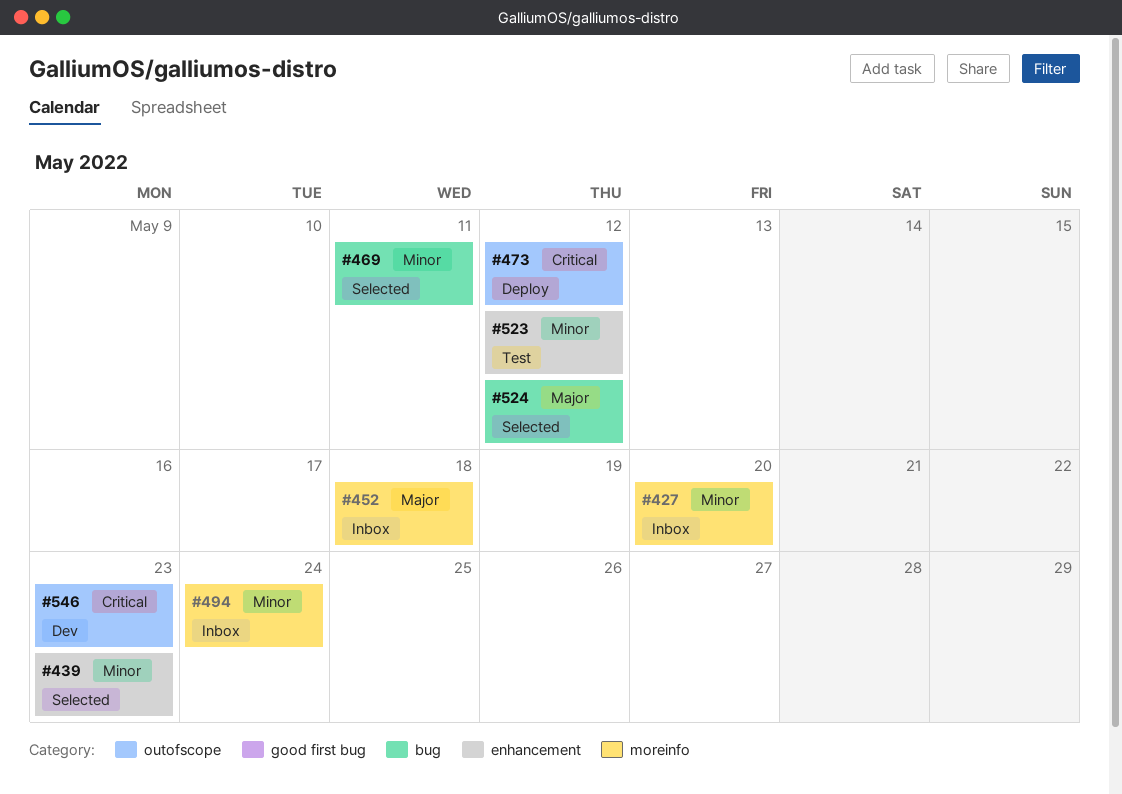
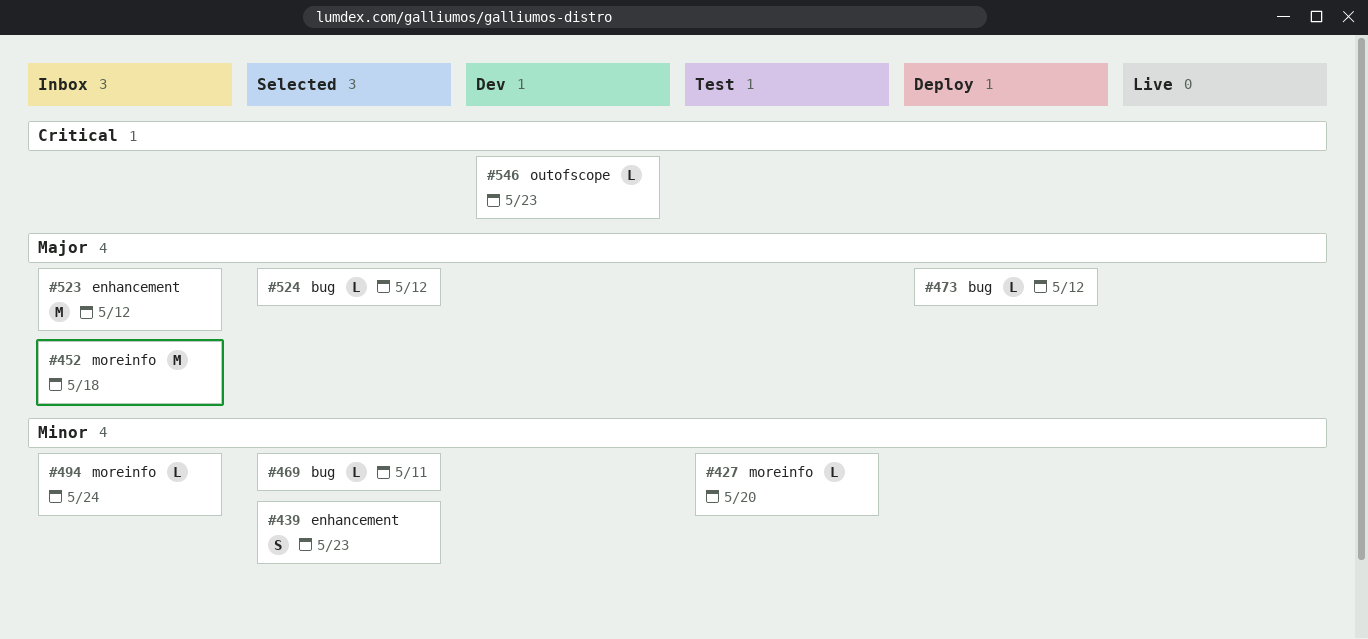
#427, status: Inbox -> Test
#473, priority: Critical -> Major
#473, label: outofscope -> bug
#523, status: Test -> Inbox
#523, priority: Minor -> Major

